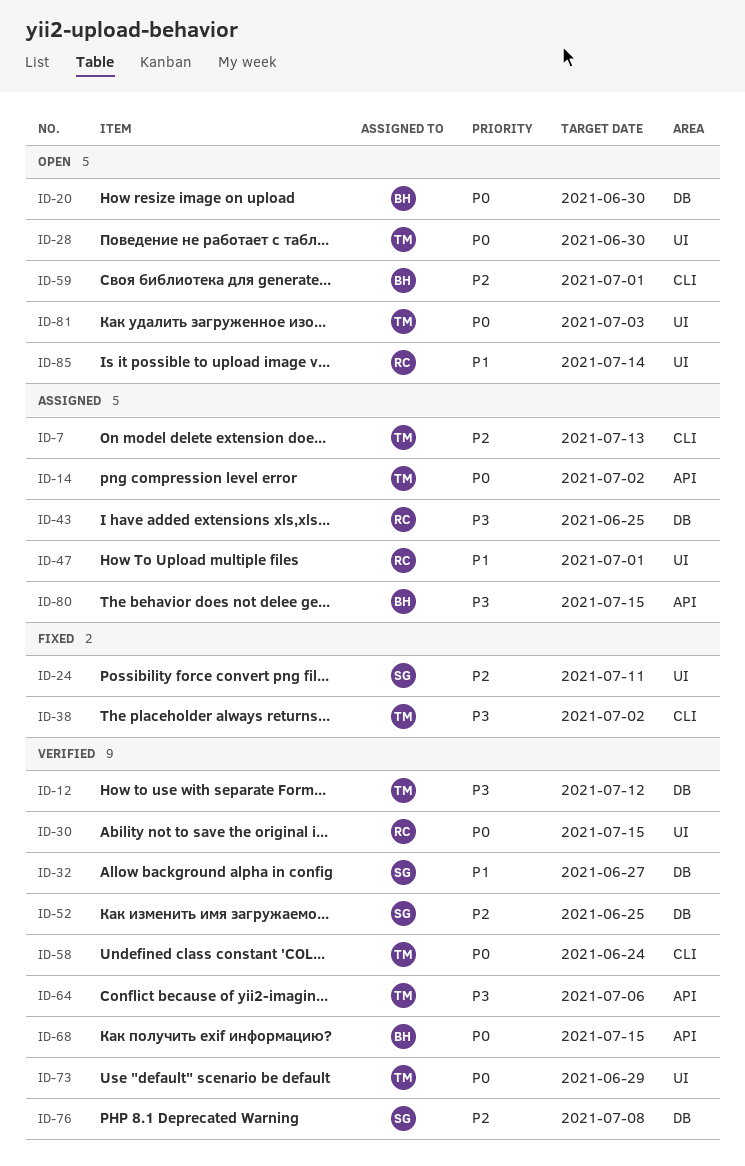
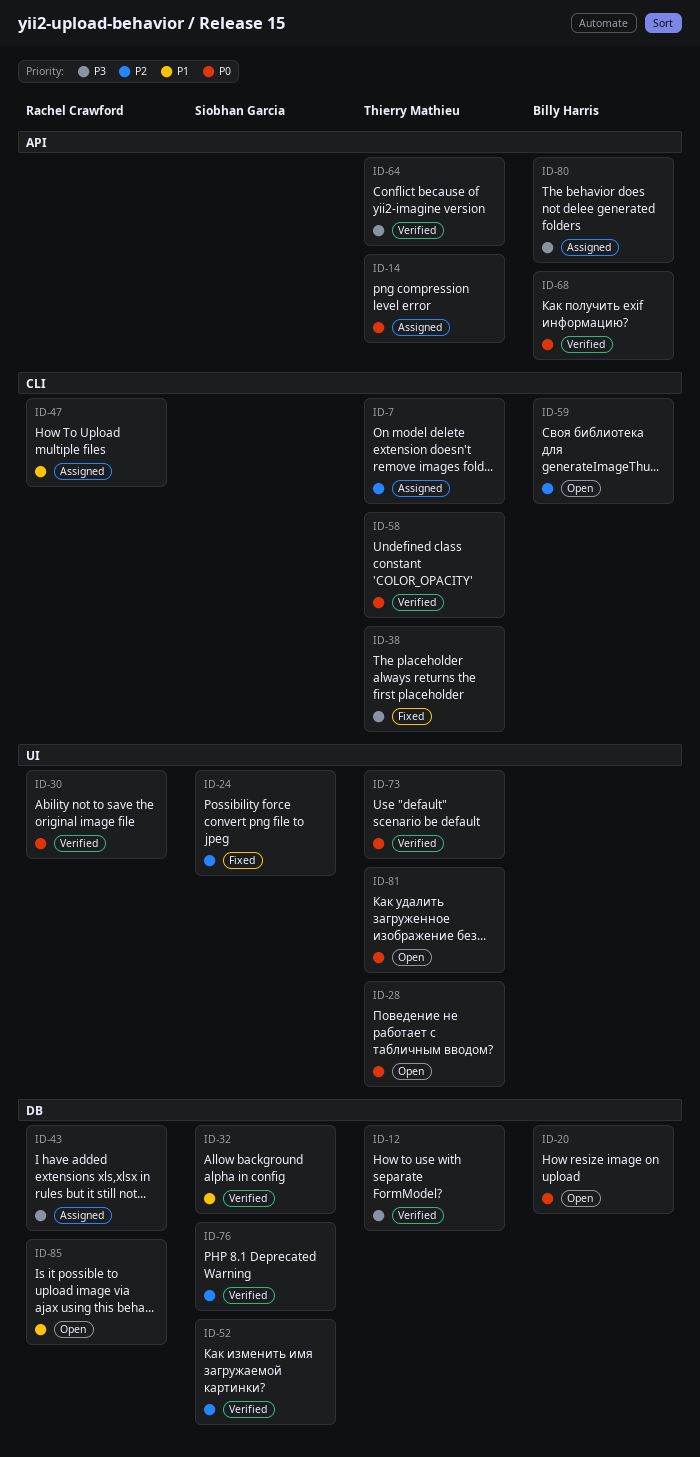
ID-47, label: UI -> CLI
ID-85, label: UI -> DB

